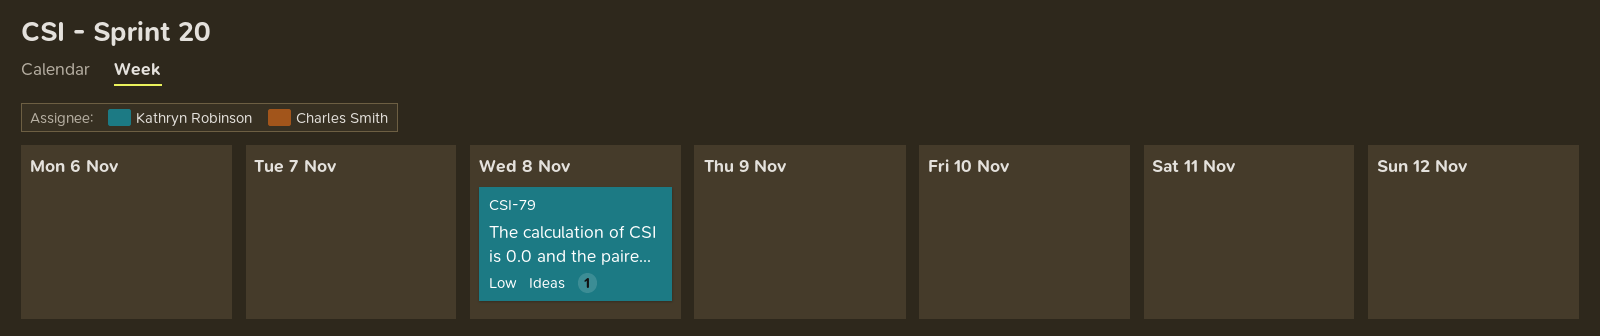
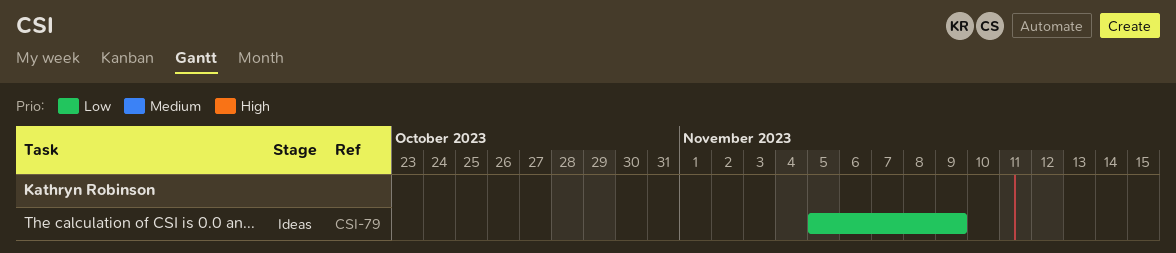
CSI-79, due: Nov 8 -> Nov 9

